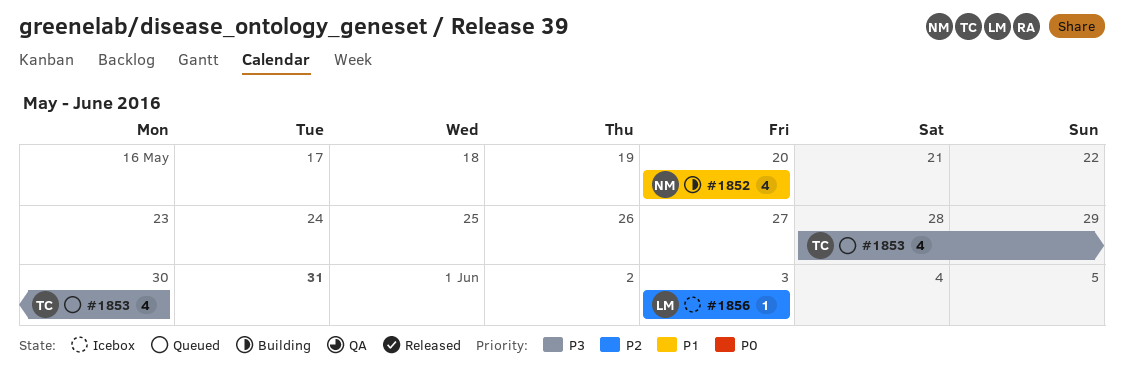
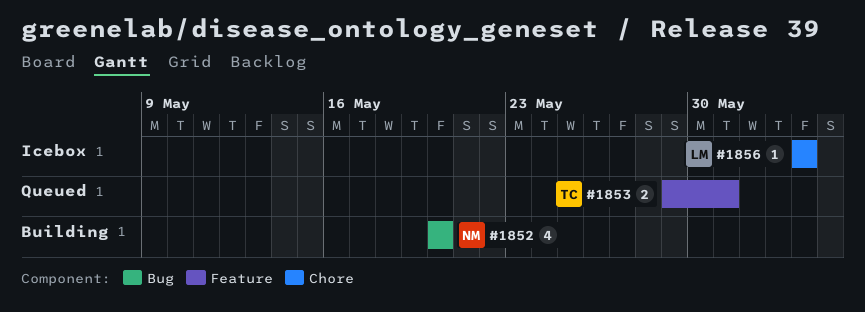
#1853, estimate: 4 -> 2
#1853, start: May 28 -> May 29
#1853, due: May 30 -> May 31

